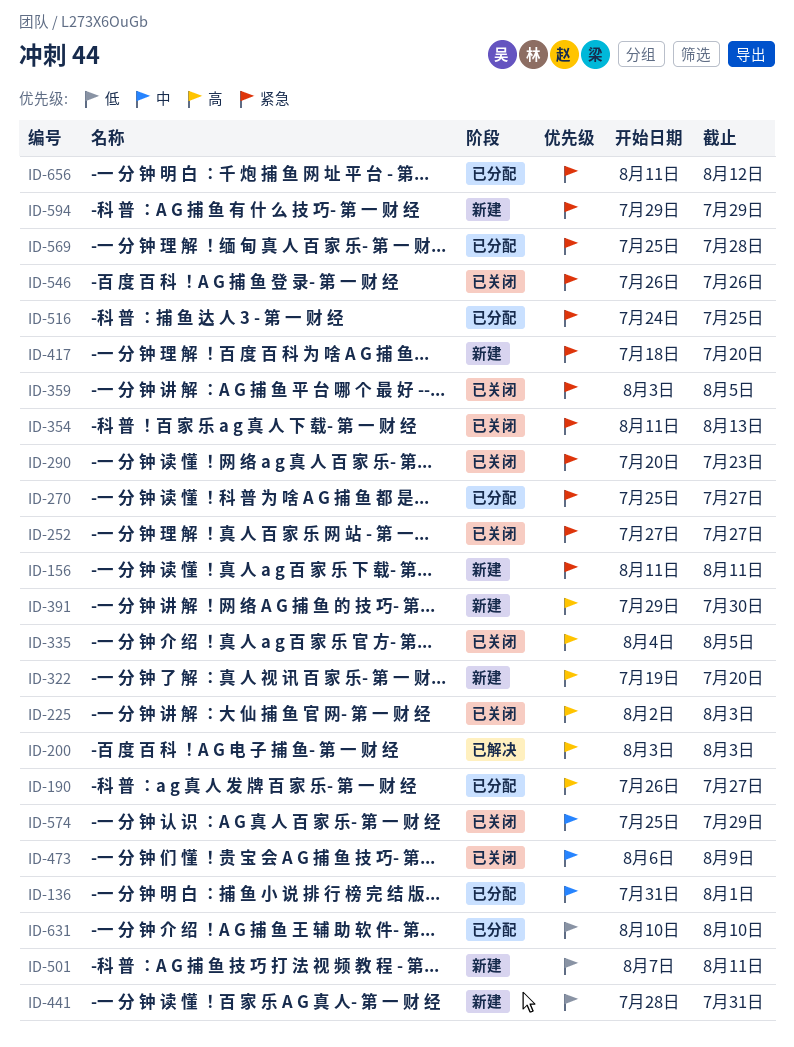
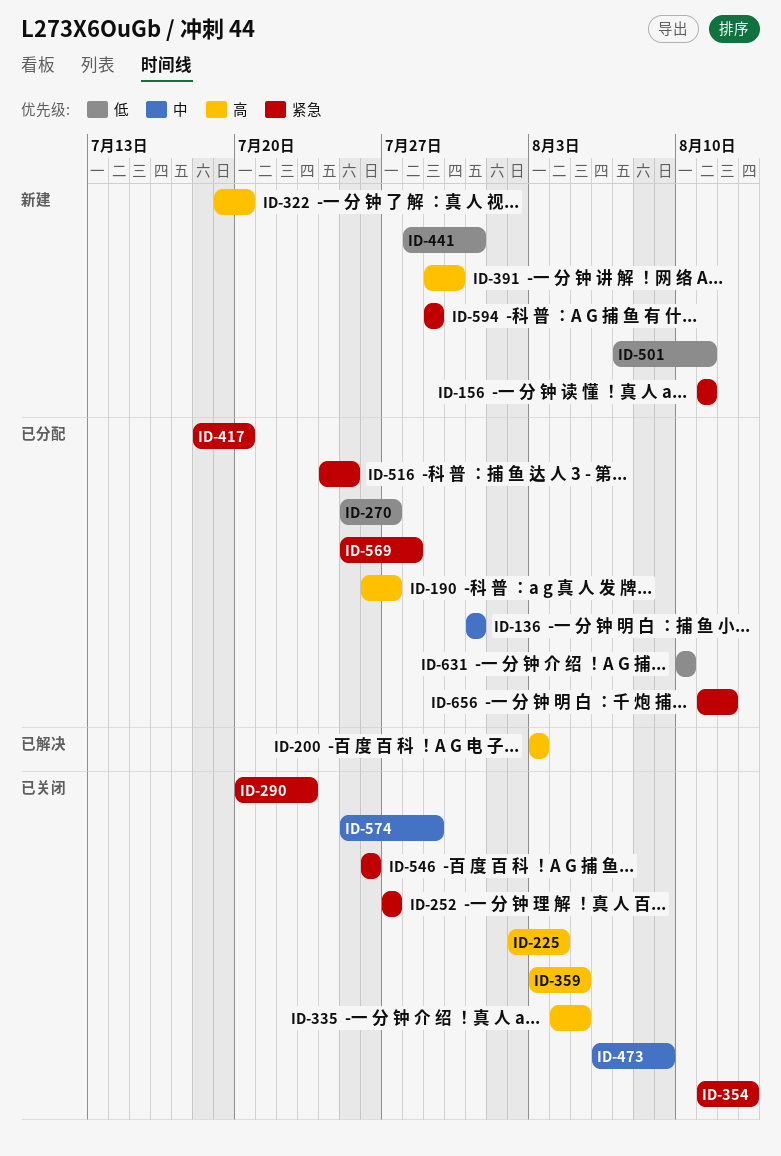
ID-136, due: Aug 1 -> Jul 31
ID-225, due: Aug 3 -> Aug 4
ID-270, priority: 紧急 -> 低
ID-359, priority: 紧急 -> 高
ID-417, status: 新建 -> 已分配

